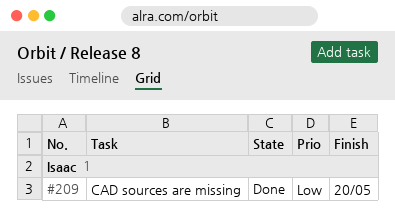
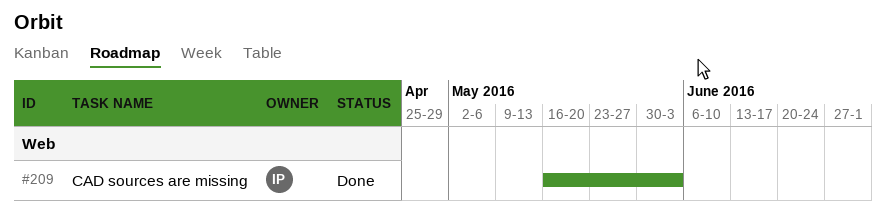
#209, due: May 20 -> Jun 3

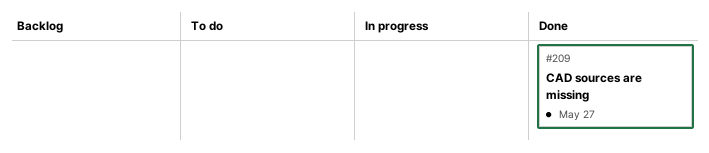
#209, due: Jun 3 -> May 27

